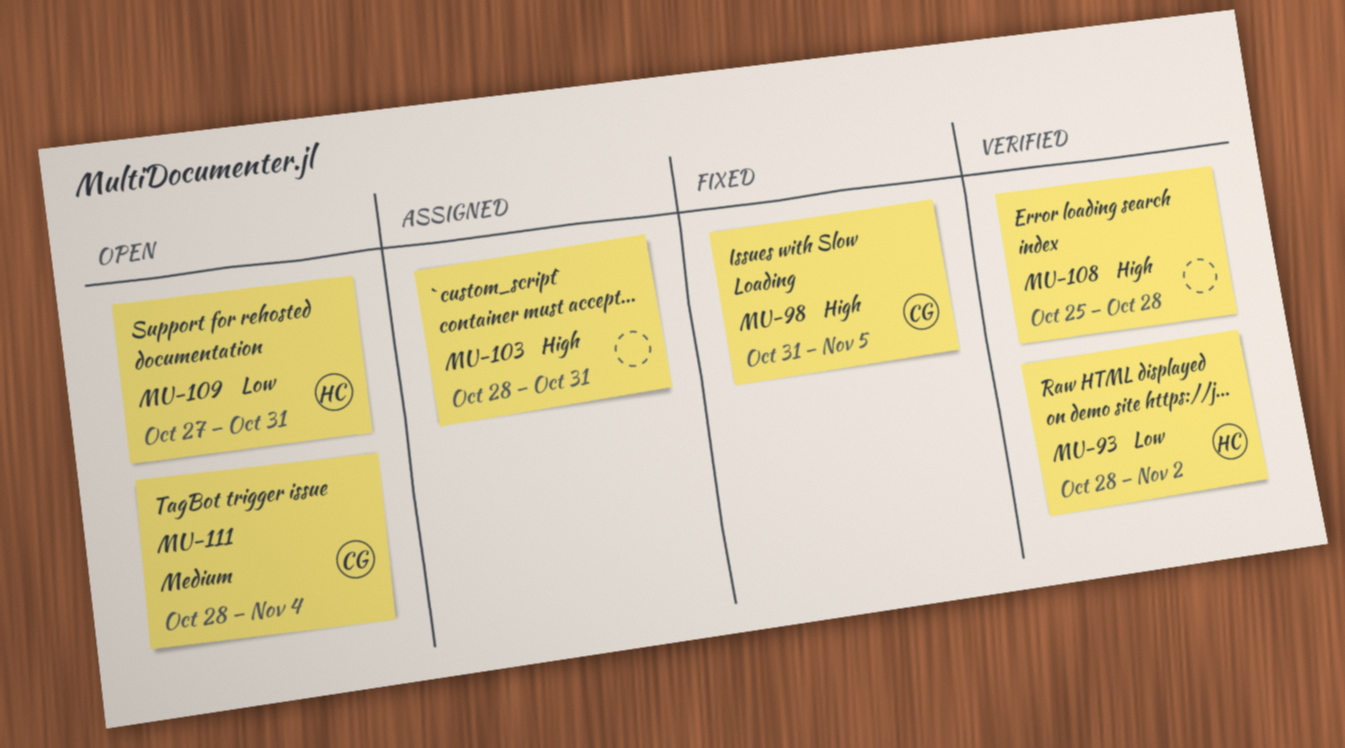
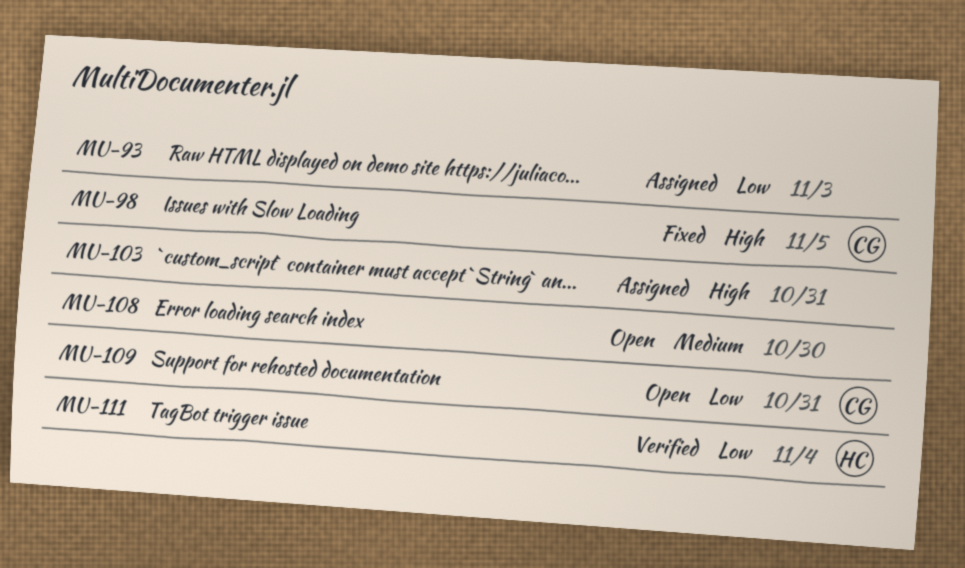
MU-93, status: Verified -> Assigned
MU-93, owner: HC -> none
MU-93, due: Nov 2 -> Nov 3
MU-108, status: Verified -> Open
MU-108, priority: High -> Medium
MU-108, due: Oct 28 -> Oct 30
MU-109, owner: HC -> CG
MU-111, status: Open -> Verified
MU-111, owner: CG -> HC
MU-111, priority: Medium -> Low

